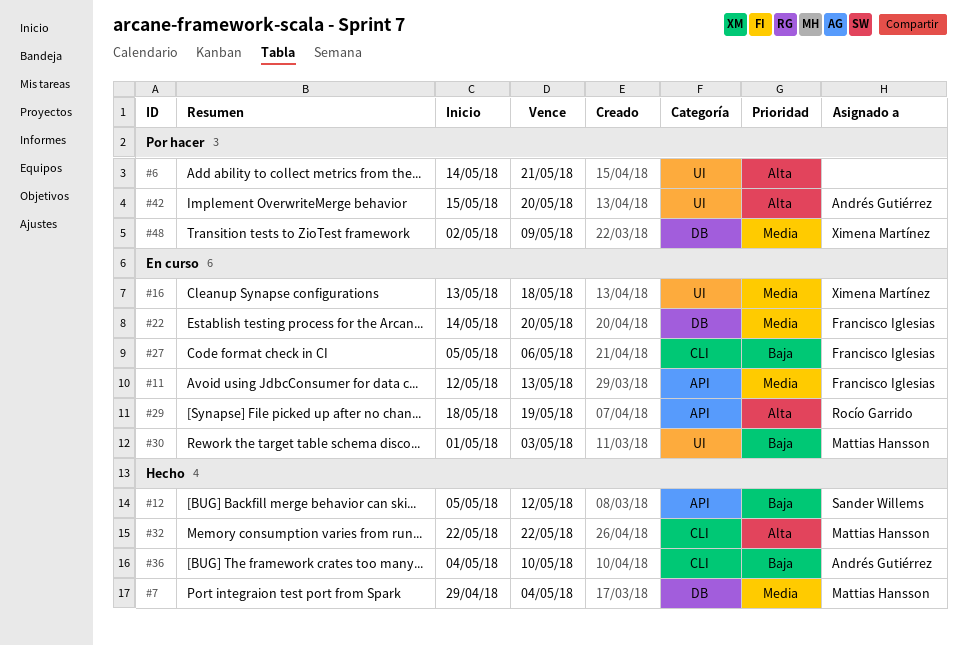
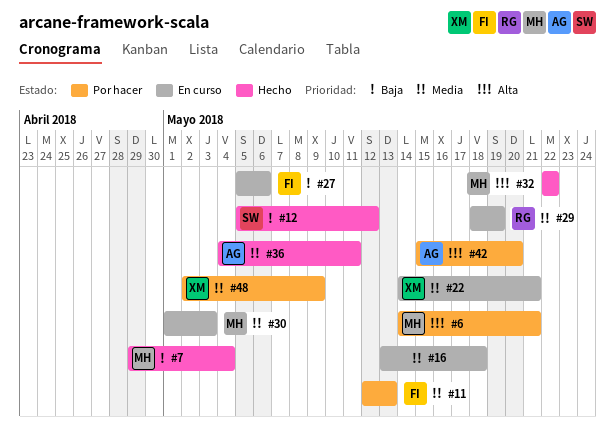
#6, owner: none -> Mattias Hansson
#7, priority: Media -> Baja
#11, status: En curso -> Por hacer
#16, owner: Ximena Martínez -> none
#22, owner: Francisco Iglesias -> Ximena Martínez
#22, due: May 20 -> May 21
#29, priority: Alta -> Media
#30, priority: Baja -> Media
#36, priority: Baja -> Media
#36, due: May 10 -> May 11

